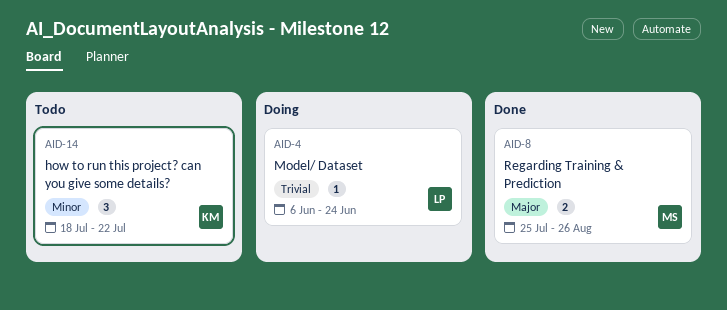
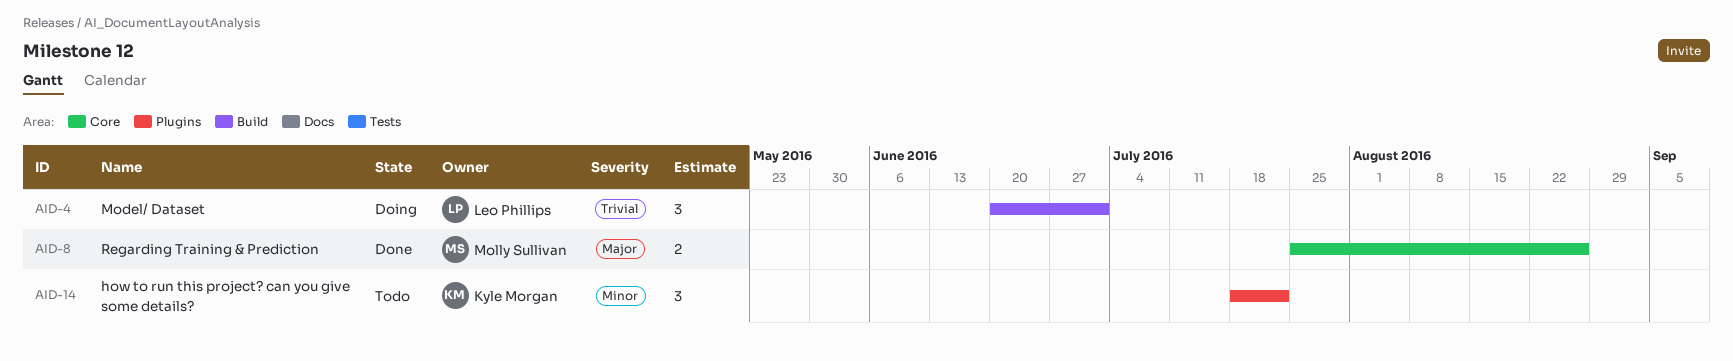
AID-4, estimate: 1 -> 3
AID-4, start: Jun 6 -> Jun 20
AID-4, due: Jun 24 -> Jul 1

